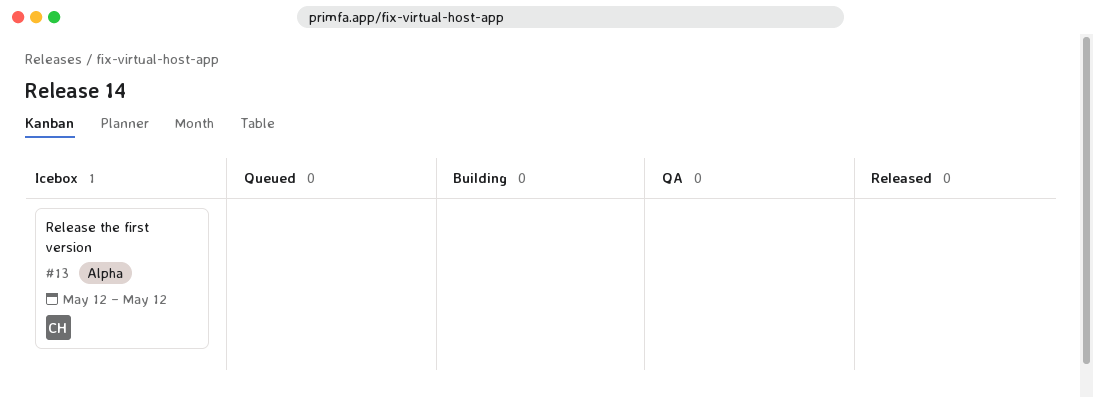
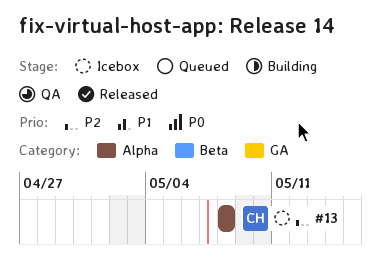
#13, start: May 12 -> May 8
#13, due: May 12 -> May 8

